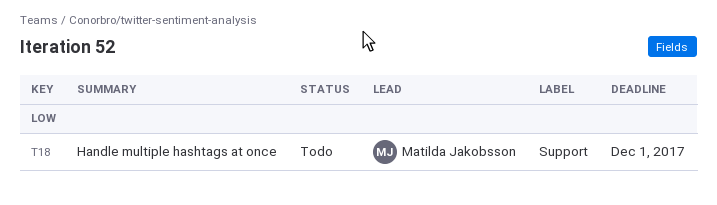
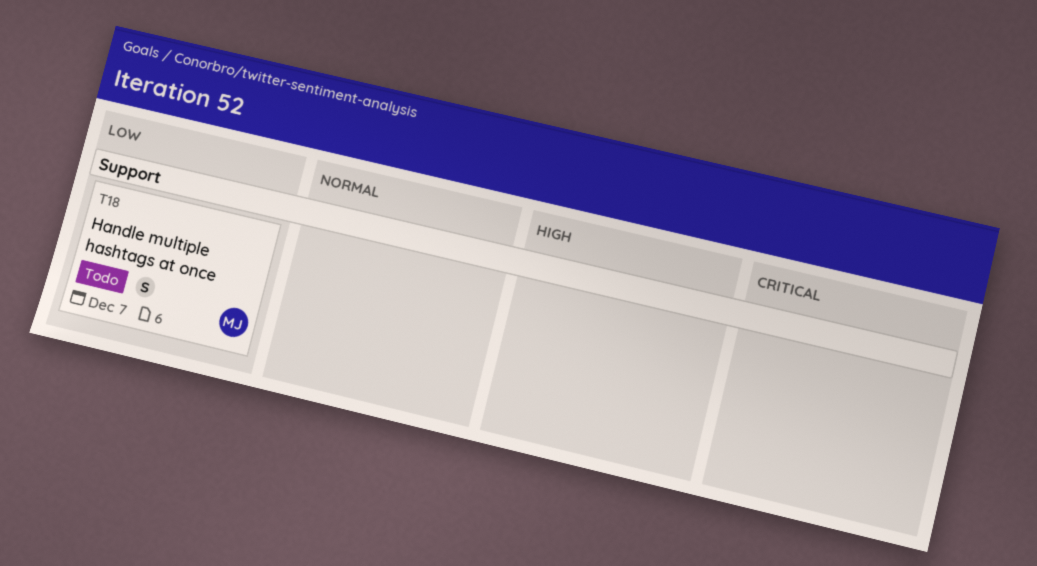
T18, due: Dec 1 -> Dec 7

